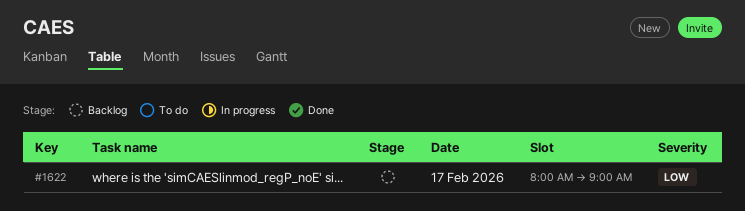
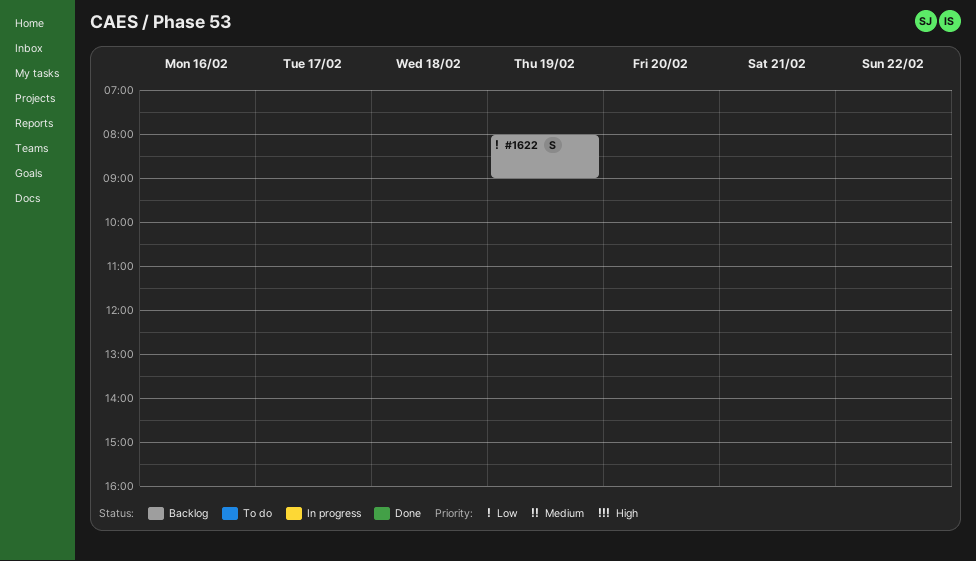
#1622, day: Feb 17 -> Feb 19

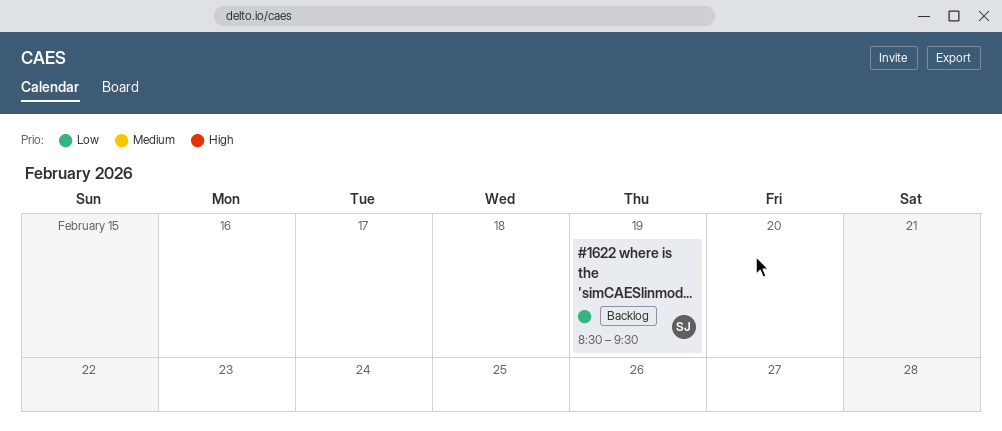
#1622, begins: 08:00 -> 08:30
#1622, ends: 09:00 -> 09:30

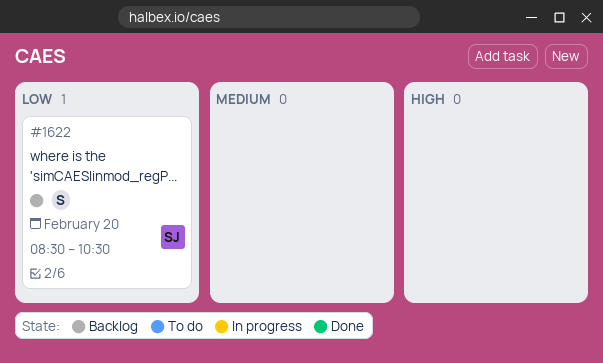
#1622, day: Feb 19 -> Feb 20
#1622, ends: 09:30 -> 10:30

